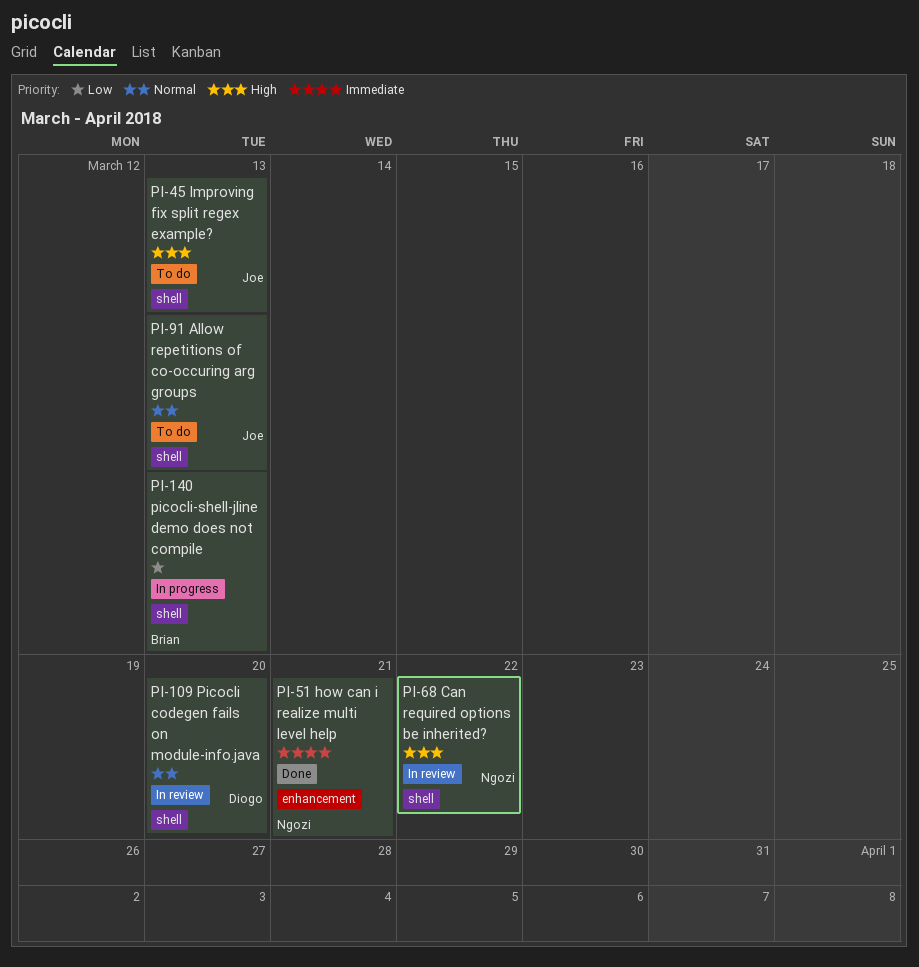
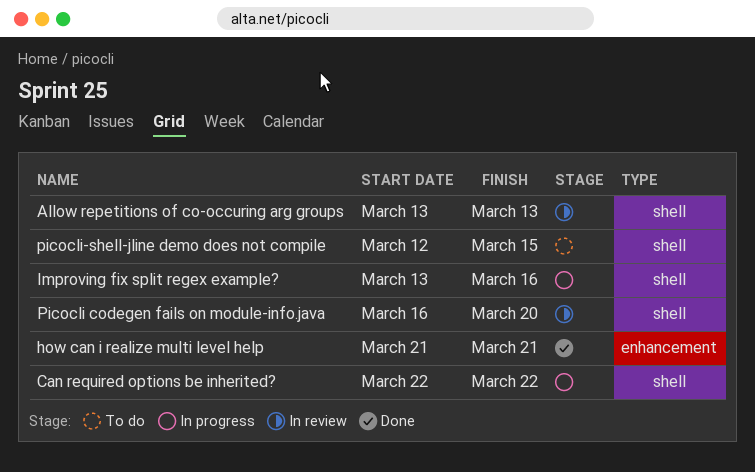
Allow repetitions of co-occuring arg groups, status: To do -> In review
Can required options be inherited?, status: In review -> In progress
Improving fix split regex example?, status: To do -> In progress
Improving fix split regex example?, due: Mar 13 -> Mar 16
picocli-shell-jline demo does not compile, status: In progress -> To do
picocli-shell-jline demo does not compile, due: Mar 13 -> Mar 15

